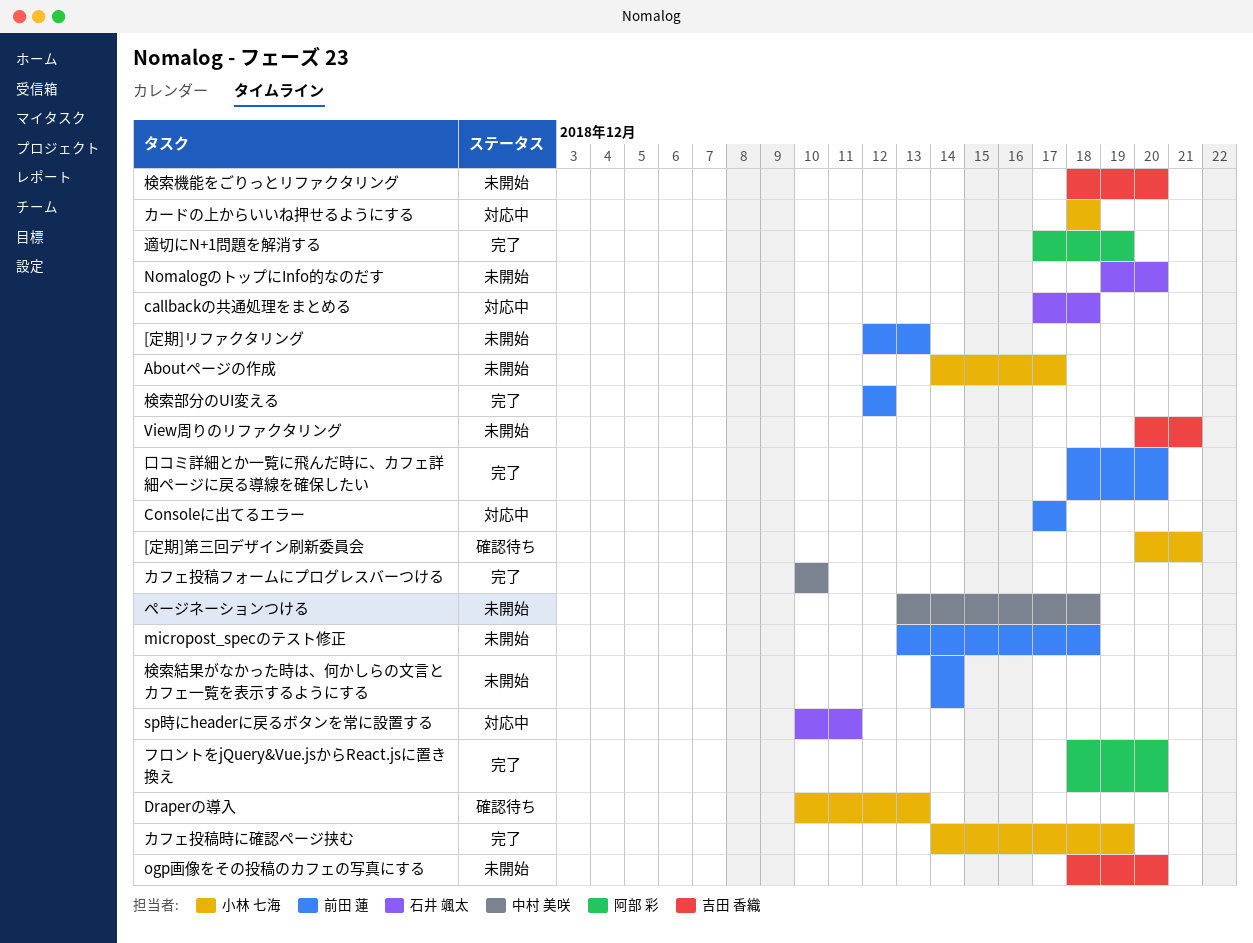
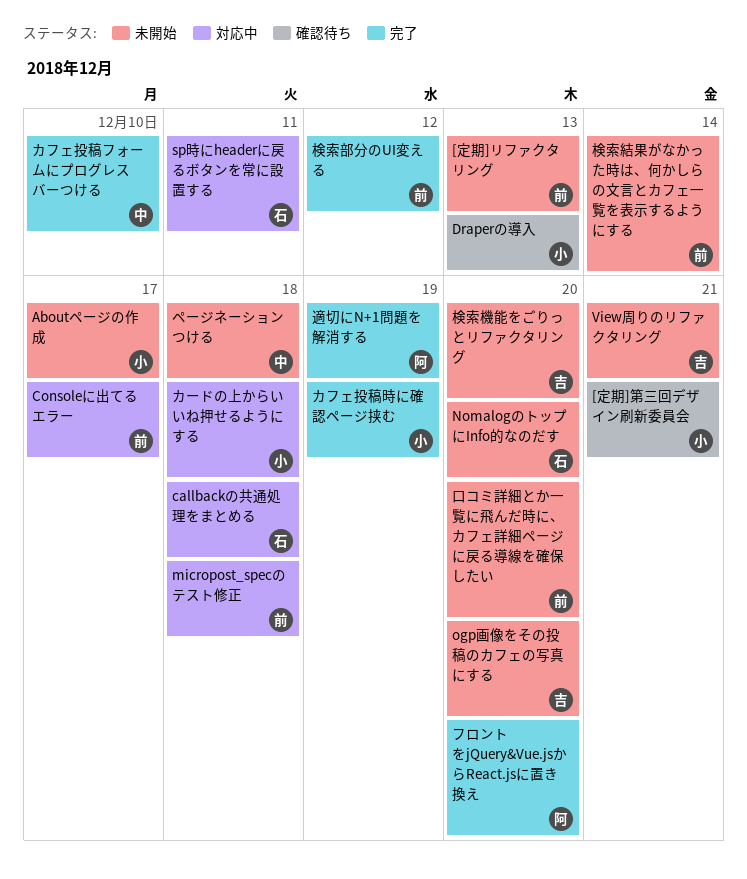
micropost_specのテスト修正, status: 未開始 -> 対応中
口コミ詳細とか一覧に飛んだ時に、カフェ詳細ページに戻る導線を確保したい, status: 完了 -> 未開始

